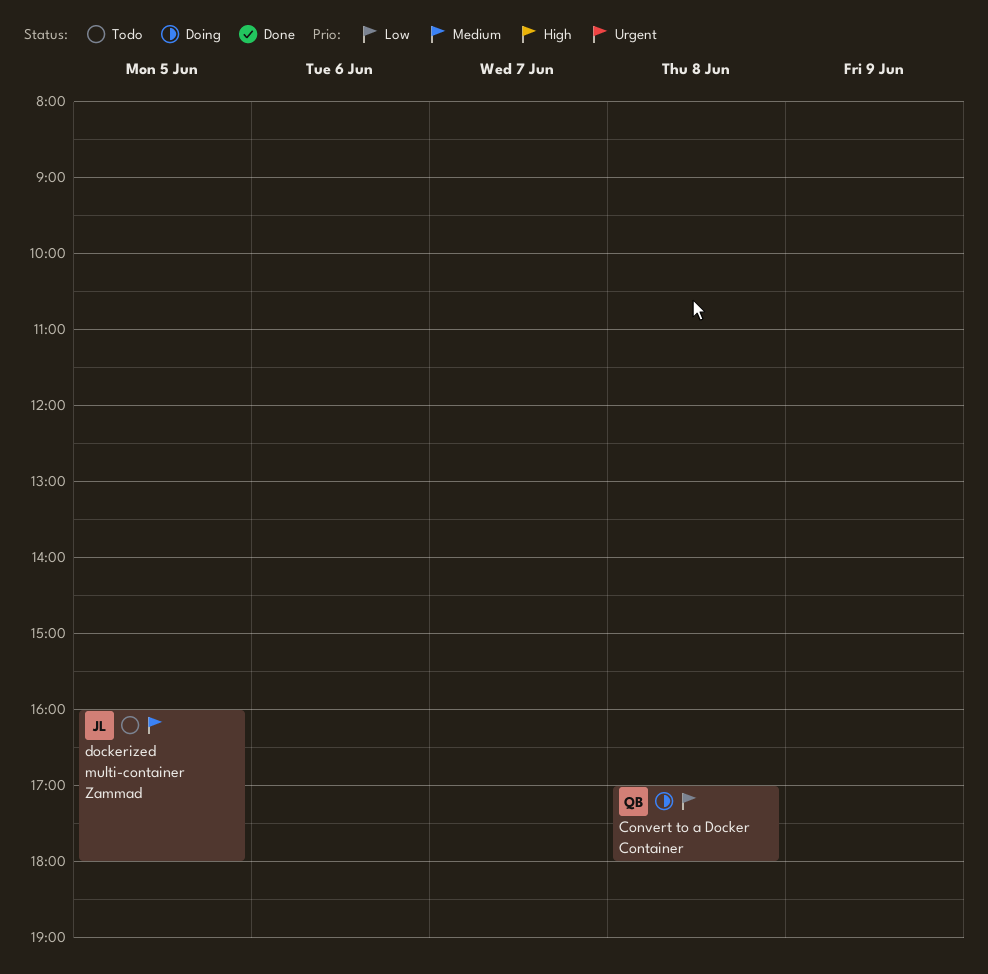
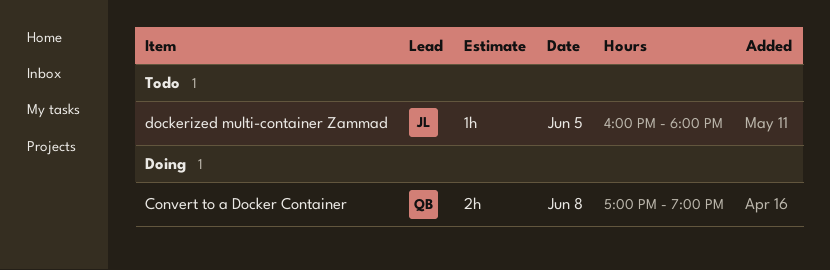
Convert to a Docker Container, ends: 18:00 -> 19:00

